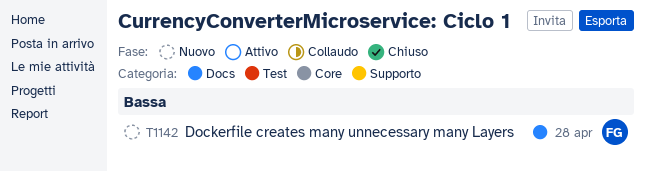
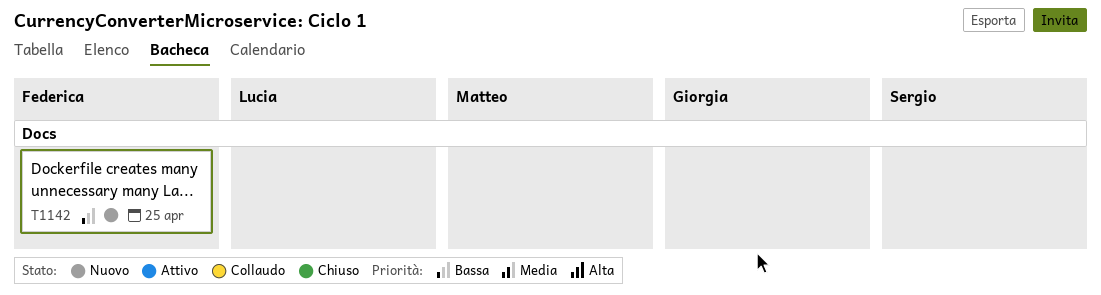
T1142, due: Apr 28 -> Apr 25

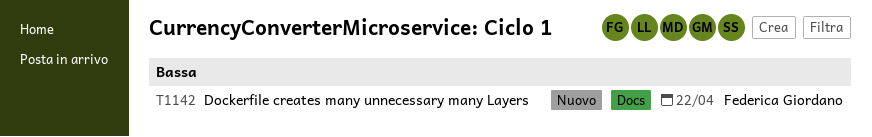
T1142, due: Apr 25 -> Apr 22

